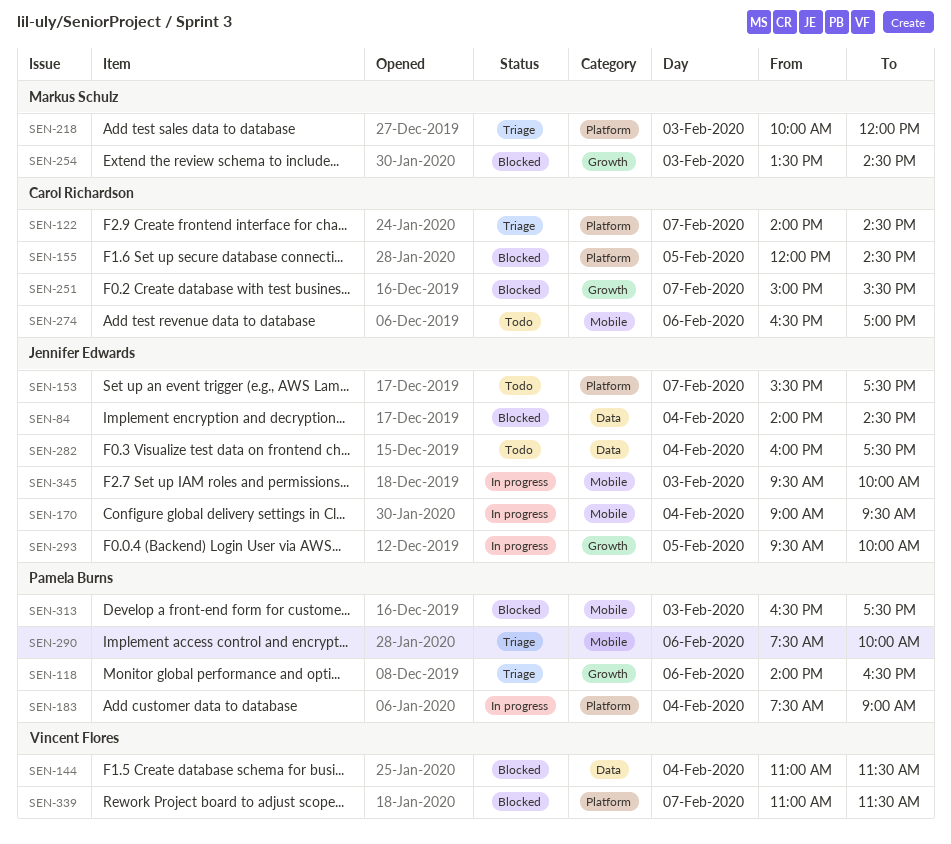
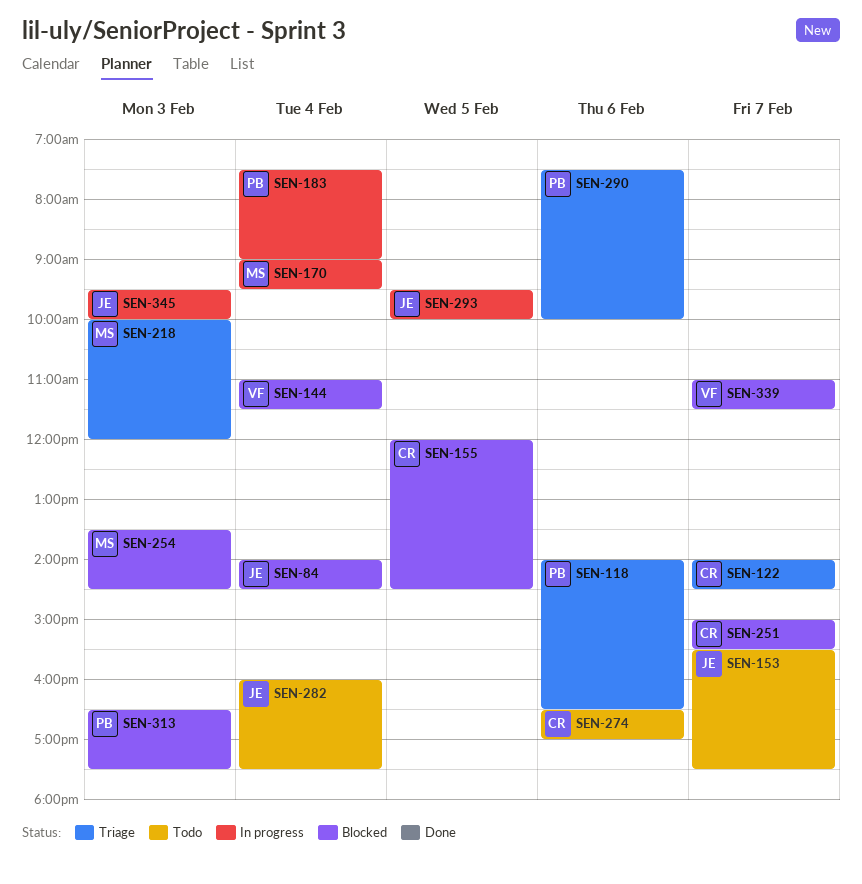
SEN-170, owner: Jennifer Edwards -> Markus Schulz

